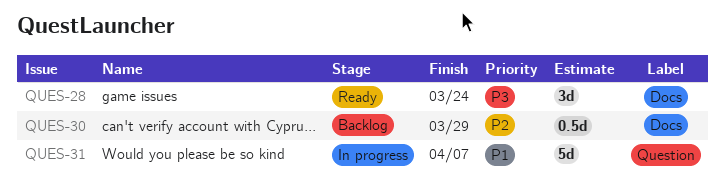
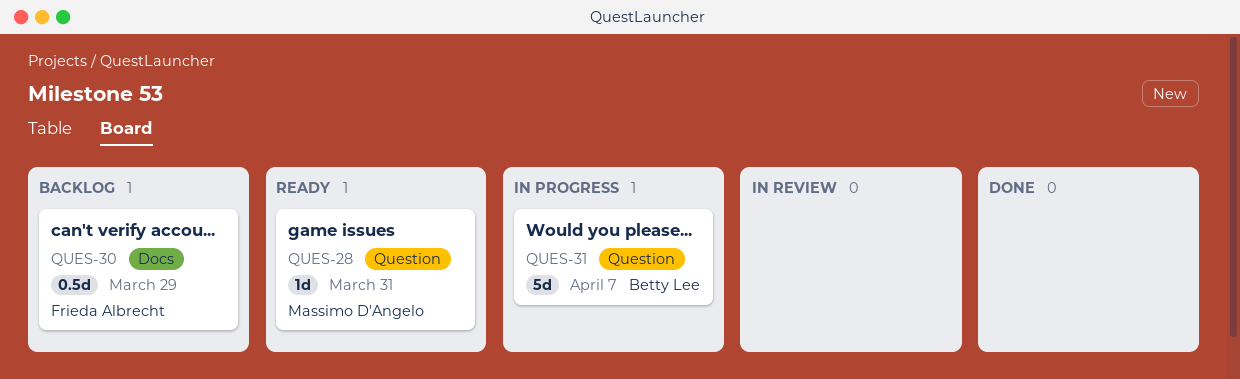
QUES-28, label: Docs -> Question
QUES-28, estimate: 3d -> 1d
QUES-28, due: Mar 24 -> Mar 31

